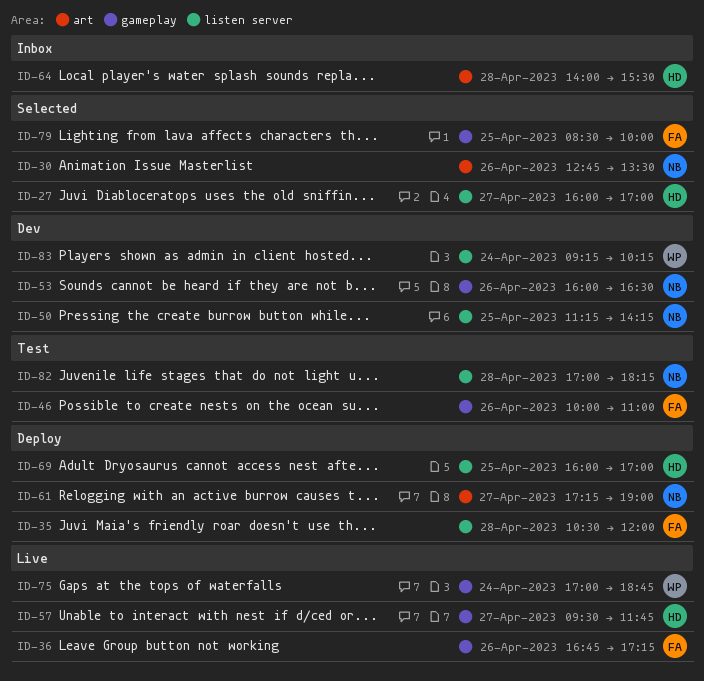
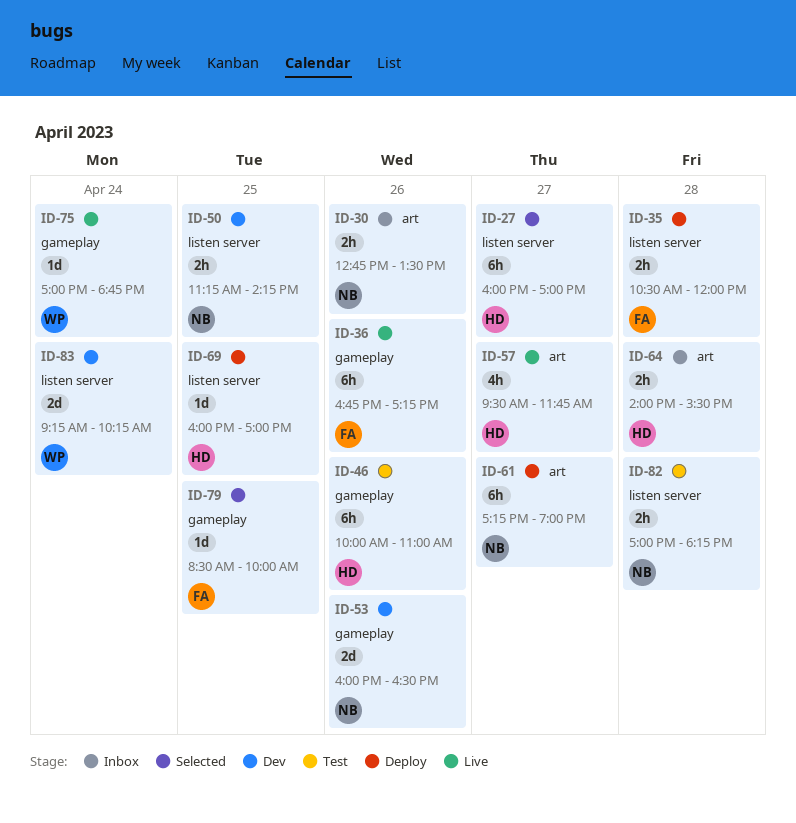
ID-30, status: Selected -> Inbox
ID-46, owner: FA -> HD
ID-57, label: gameplay -> art

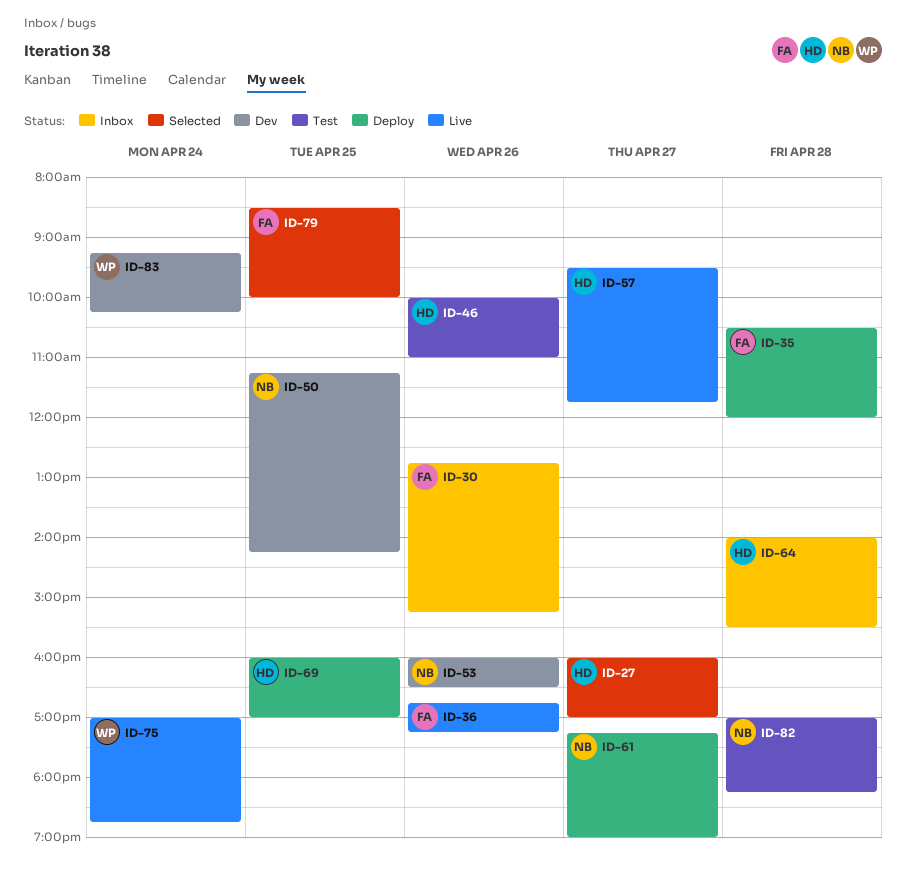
ID-30, owner: NB -> FA
ID-30, ends: 13:30 -> 15:15

